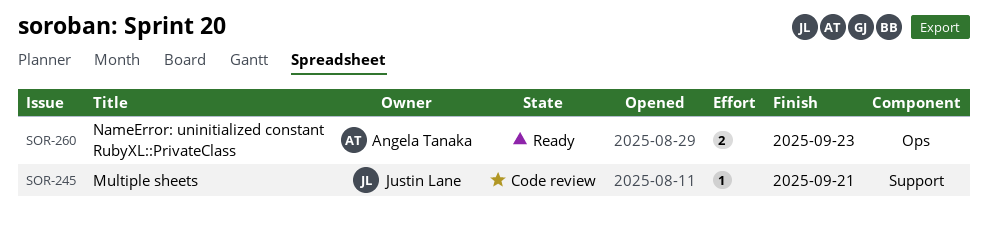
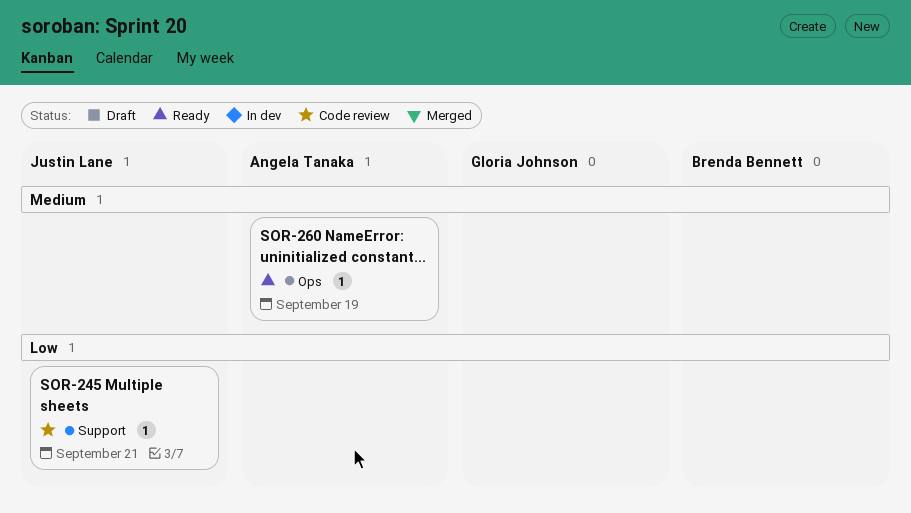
SOR-260, estimate: 2 -> 1
SOR-260, due: Sep 23 -> Sep 19

